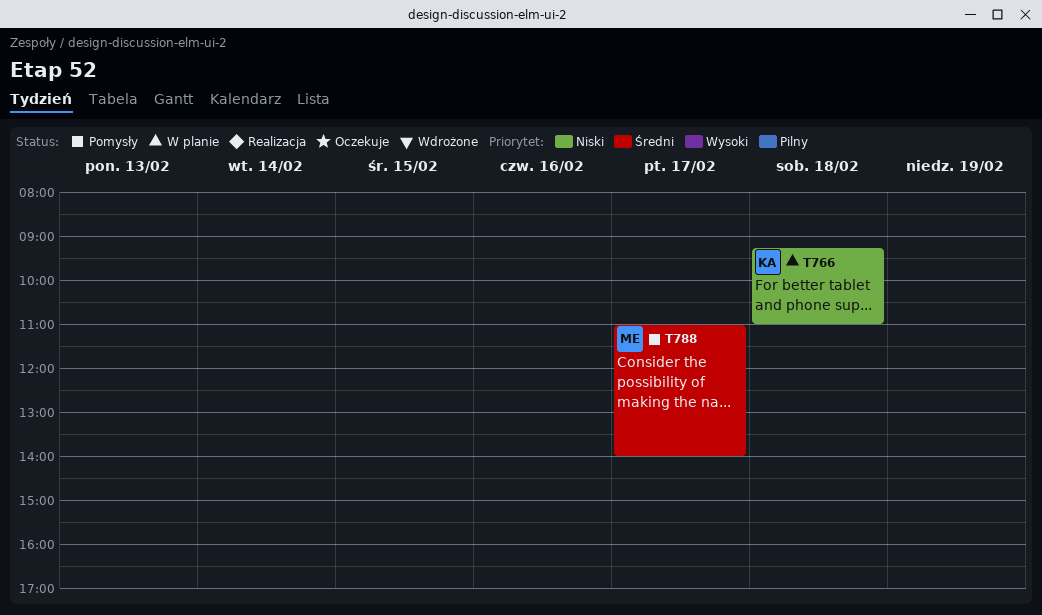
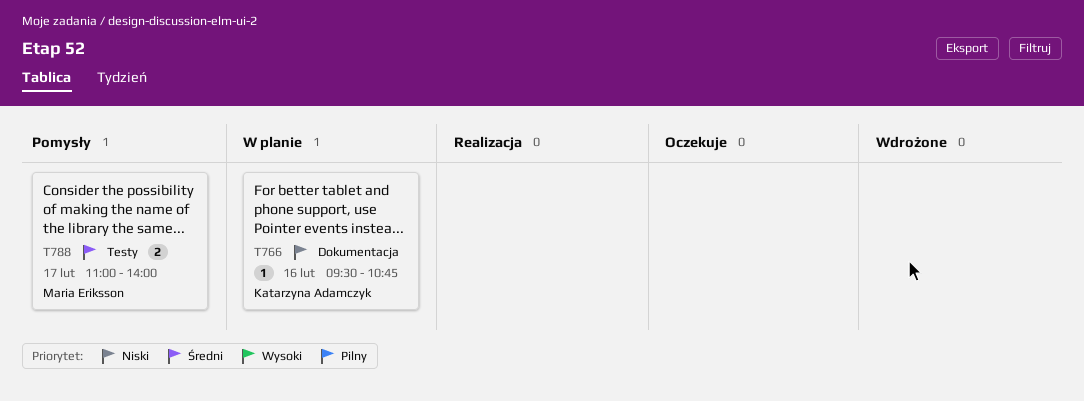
T766, day: Feb 18 -> Feb 16
T766, begins: 09:15 -> 09:30
T766, ends: 11:00 -> 10:45

